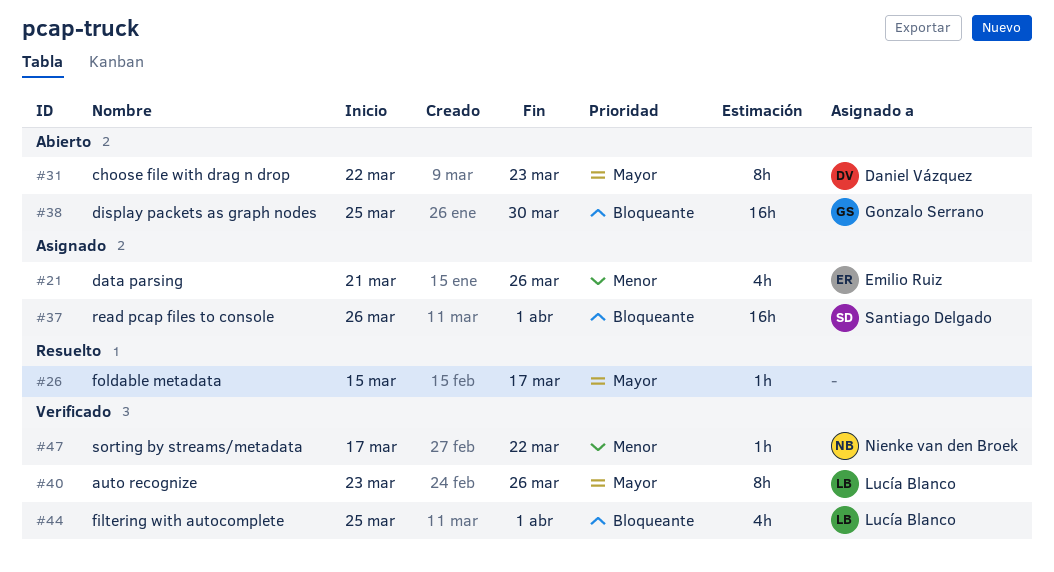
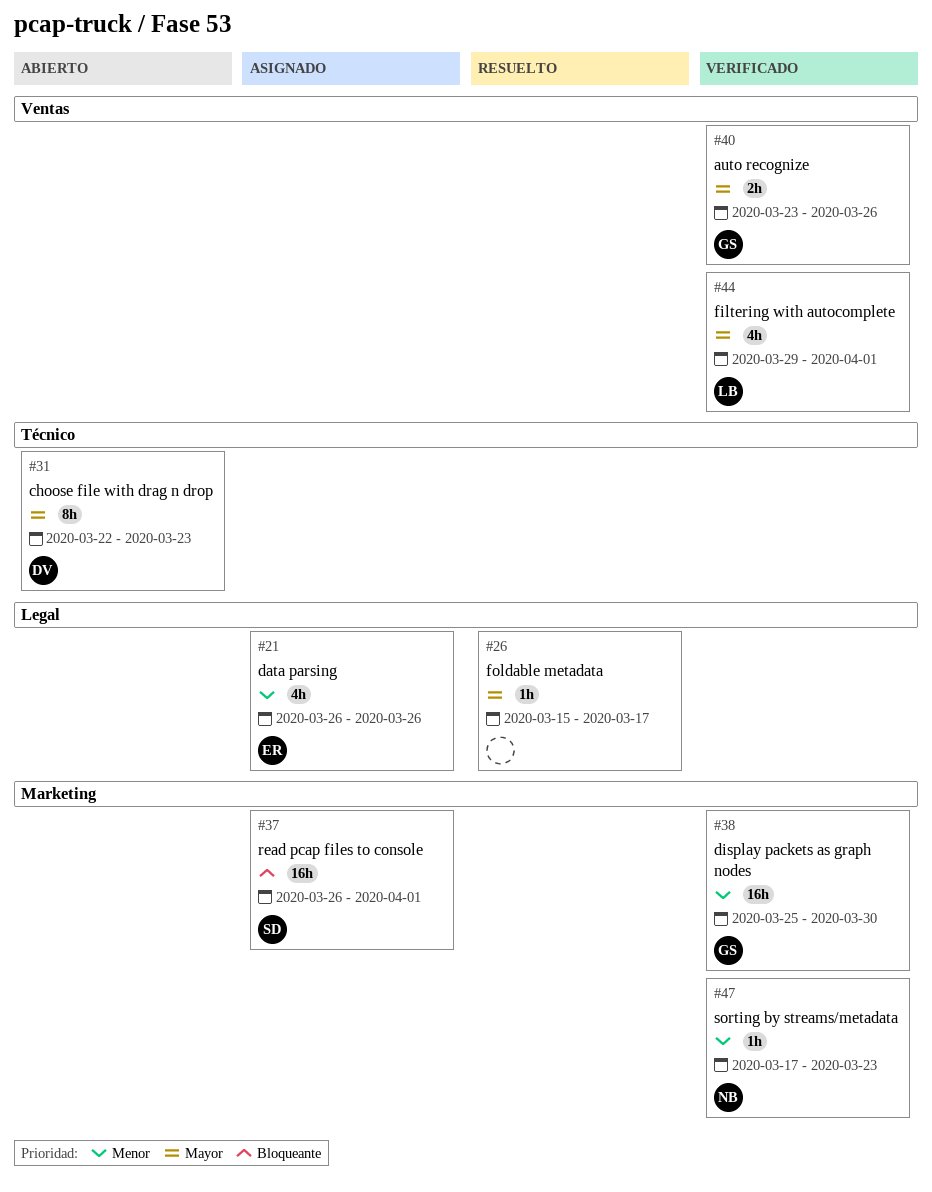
#21, start: Mar 21 -> Mar 26
#38, status: Abierto -> Verificado
#38, priority: Bloqueante -> Menor
#40, owner: Lucía Blanco -> Gonzalo Serrano
#40, estimate: 8h -> 2h
#44, priority: Bloqueante -> Mayor
#44, start: Mar 25 -> Mar 29
#47, due: Mar 22 -> Mar 23

